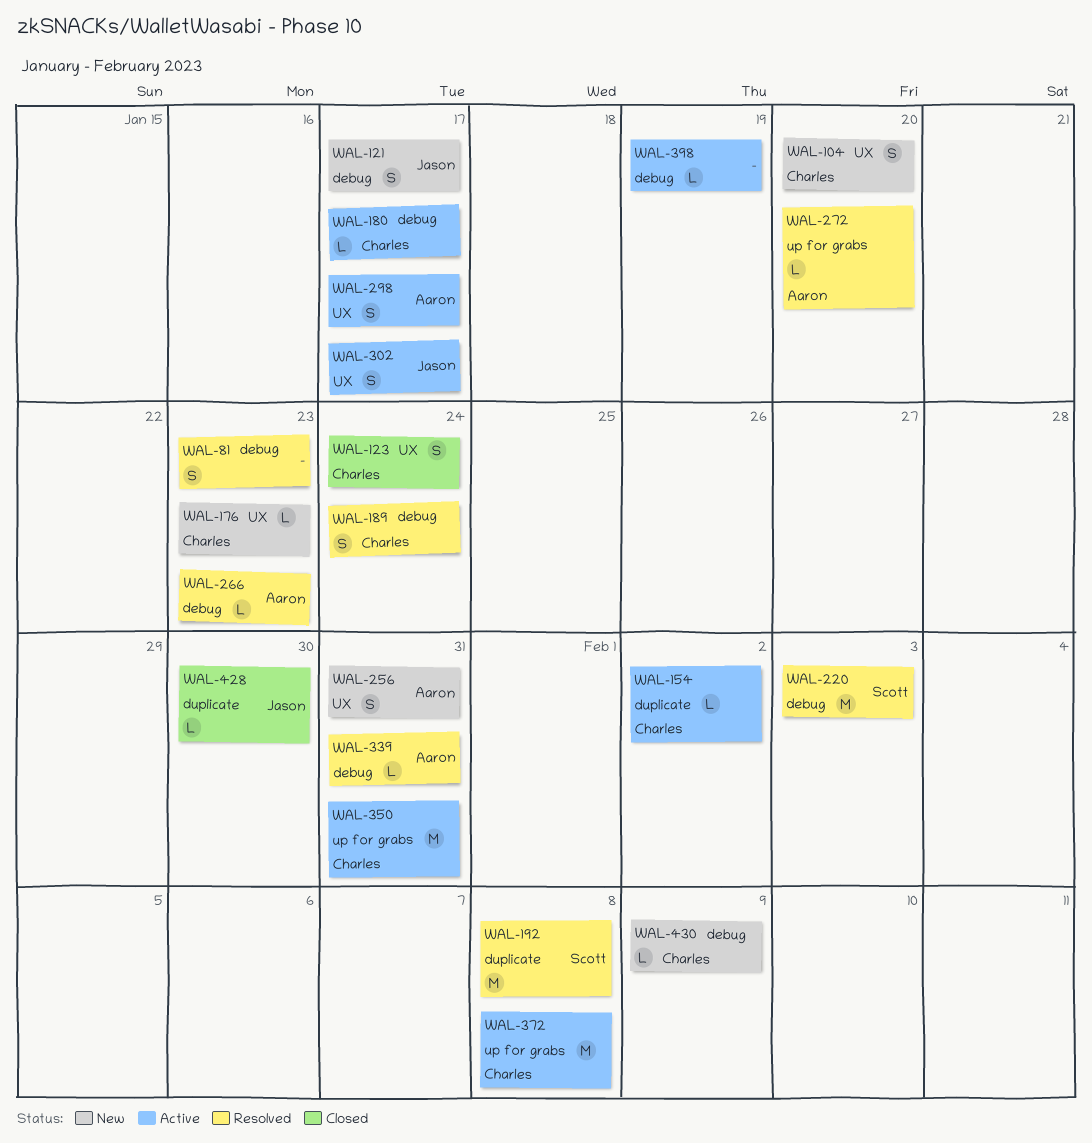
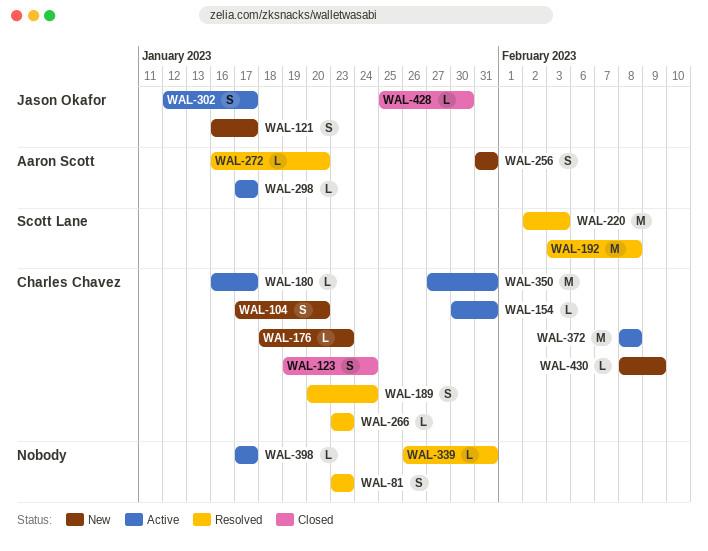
WAL-154, due: Feb 2 -> Jan 31
WAL-266, owner: Aaron Scott -> Charles Chavez
WAL-298, estimate: S -> L
WAL-339, owner: Aaron Scott -> none
WAL-398, due: Jan 19 -> Jan 17

